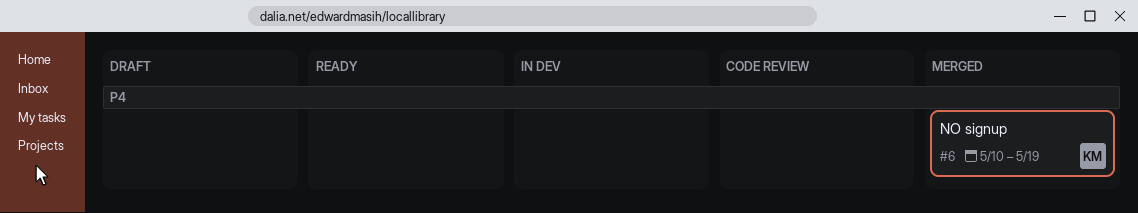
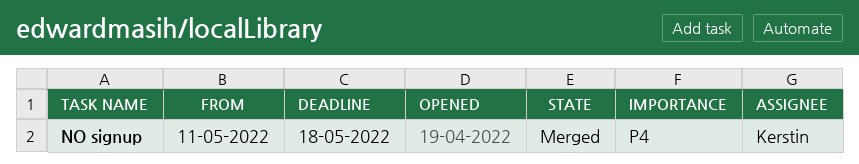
NO signup, start: May 10 -> May 11
NO signup, due: May 19 -> May 18

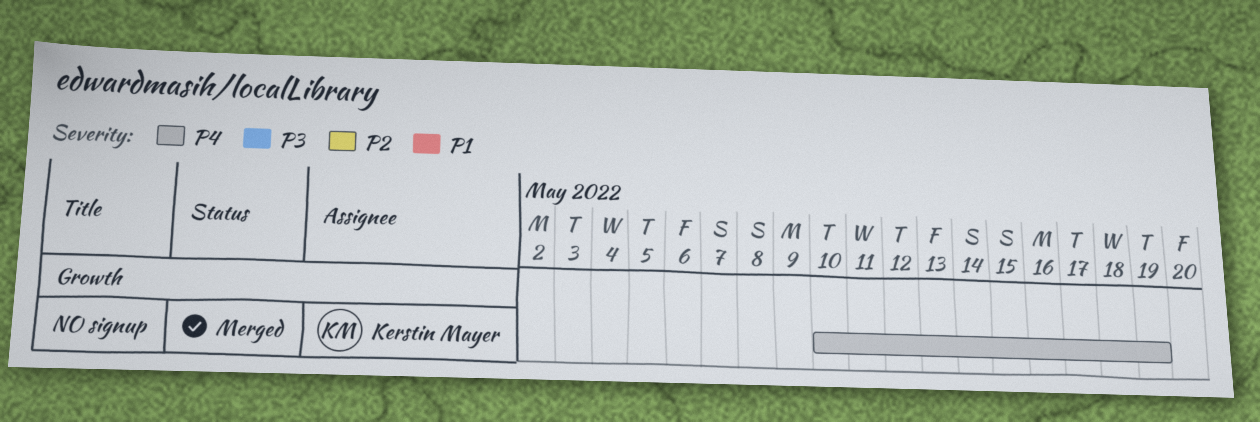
NO signup, start: May 11 -> May 10
NO signup, due: May 18 -> May 19

